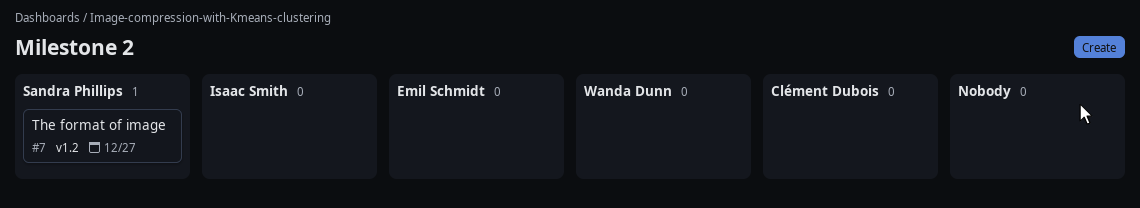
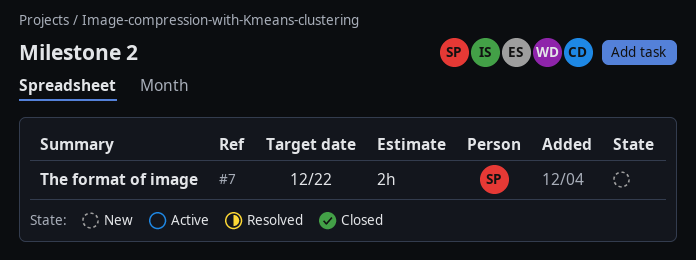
#7, due: Dec 27 -> Dec 22

